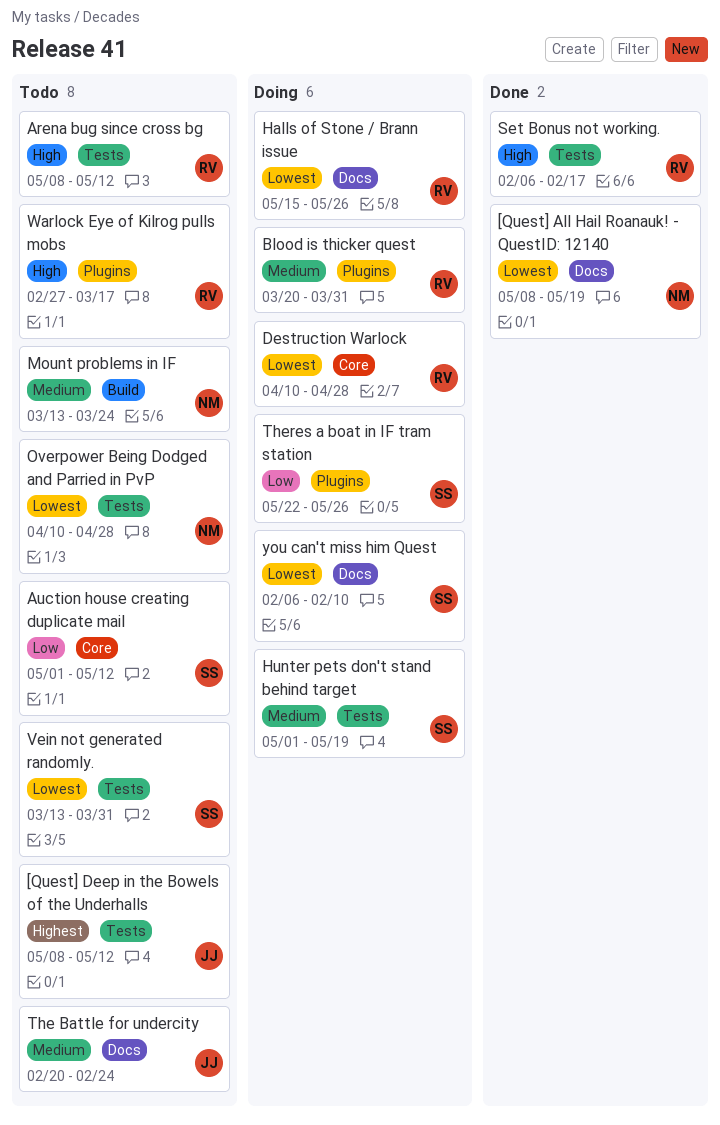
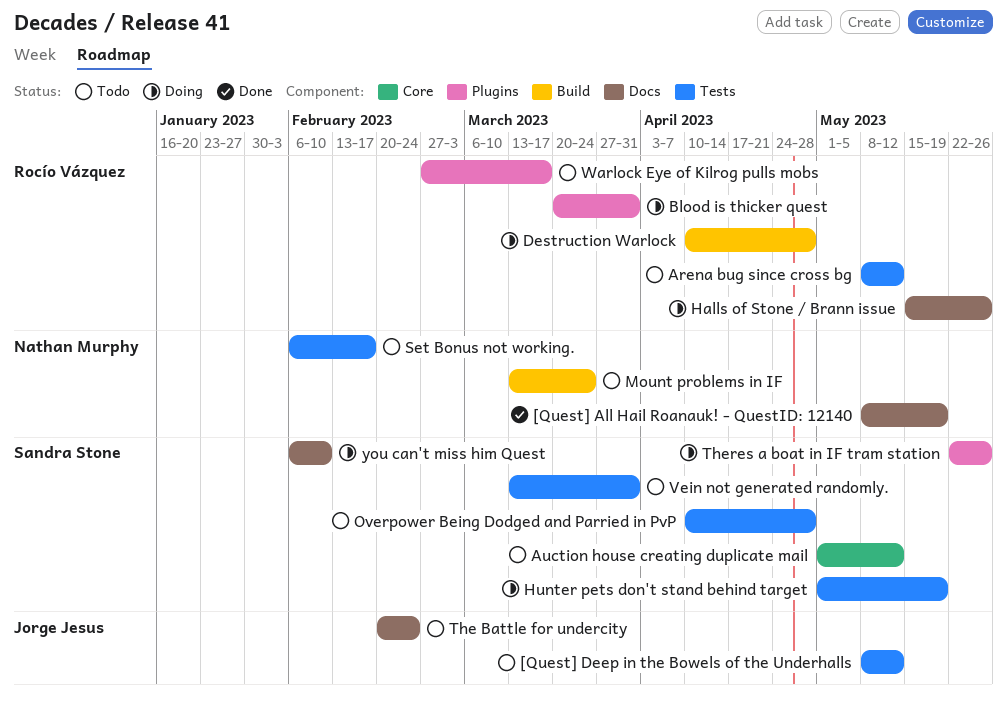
Destruction Warlock, label: Core -> Build
Overpower Being Dodged and Parried in PvP, owner: Nathan Murphy -> Sandra Stone
Set Bonus not working., status: Done -> Todo
Set Bonus not working., owner: Rocío Vázquez -> Nathan Murphy

